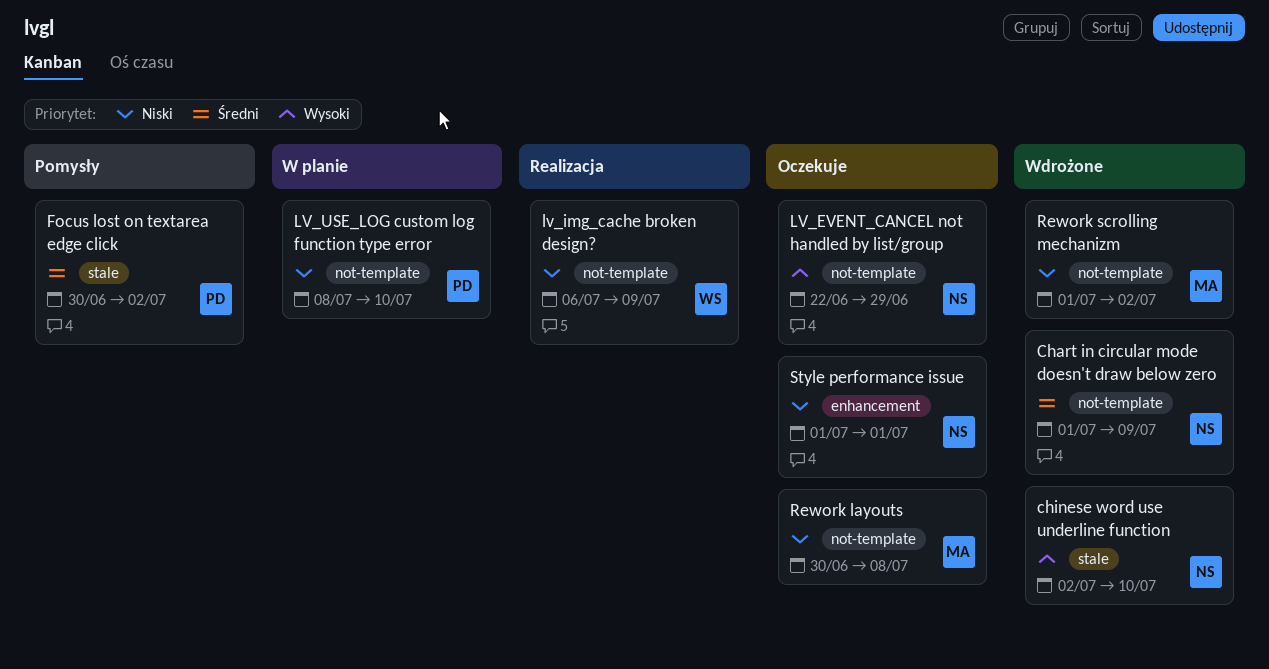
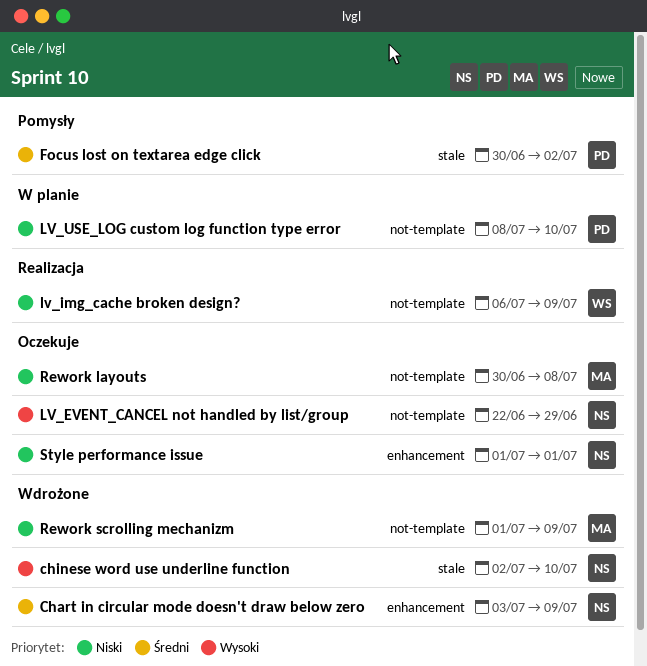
Chart in circular mode doesn't draw below zero, label: not-template -> enhancement
Chart in circular mode doesn't draw below zero, start: Jul 1 -> Jul 3
Rework scrolling mechanizm, due: Jul 2 -> Jul 9

